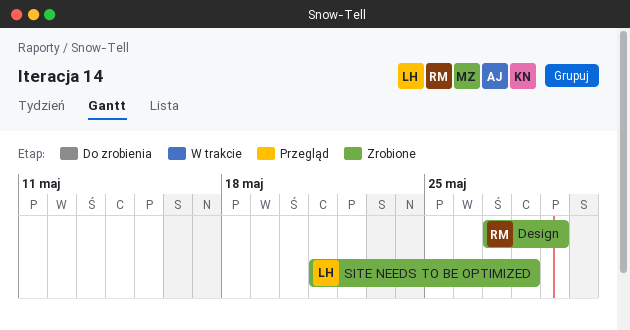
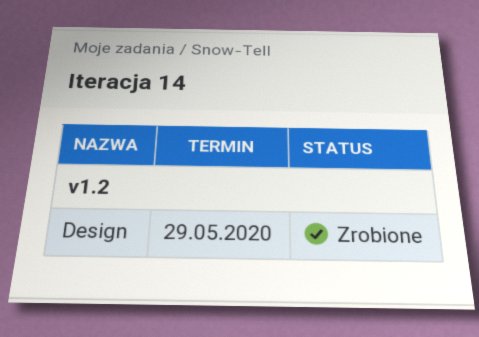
SITE NEEDS TO BE OPTIMIZED: present -> none

